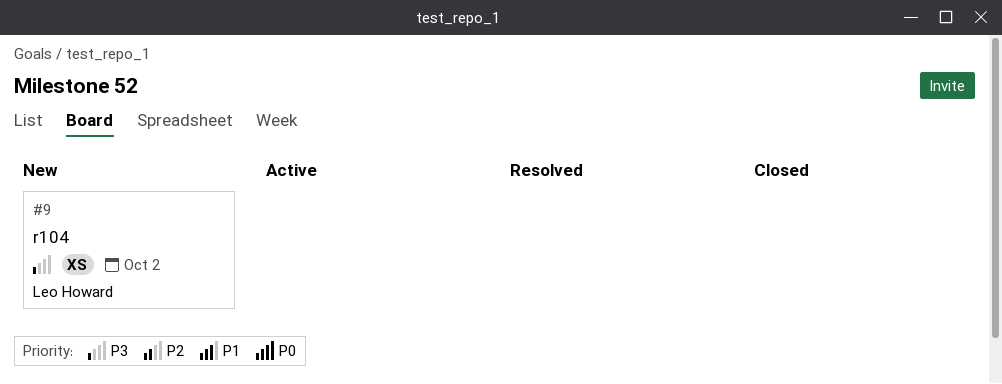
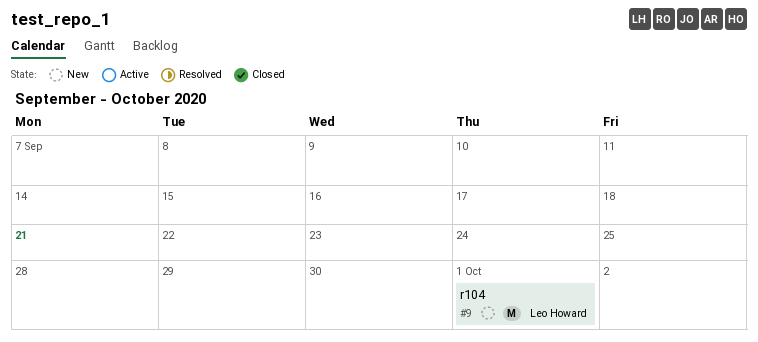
#9, estimate: XS -> M
#9, due: Oct 2 -> Oct 1

